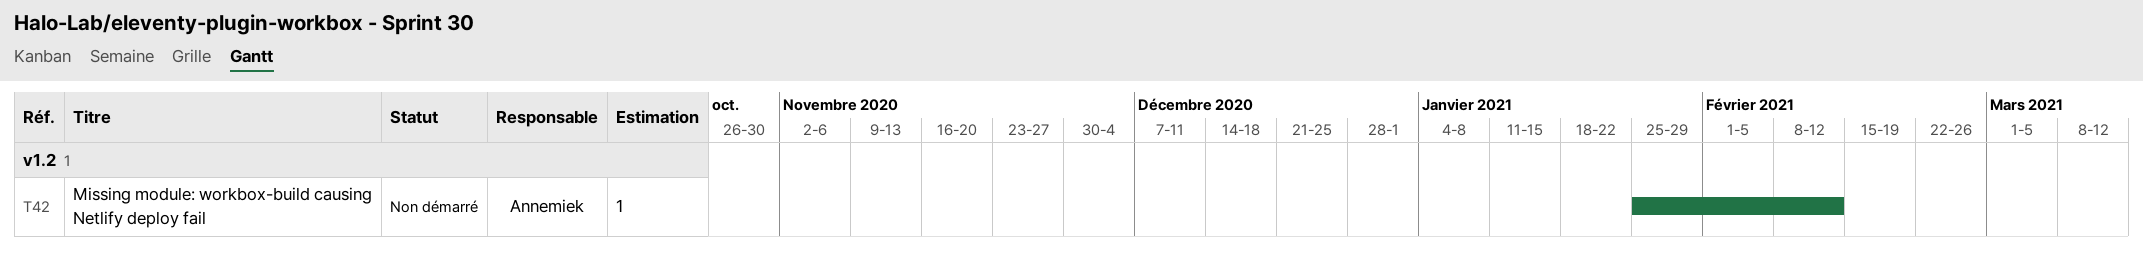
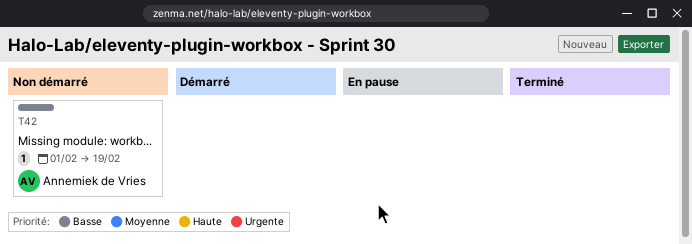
T42, start: Jan 25 -> Feb 1
T42, due: Feb 12 -> Feb 19

